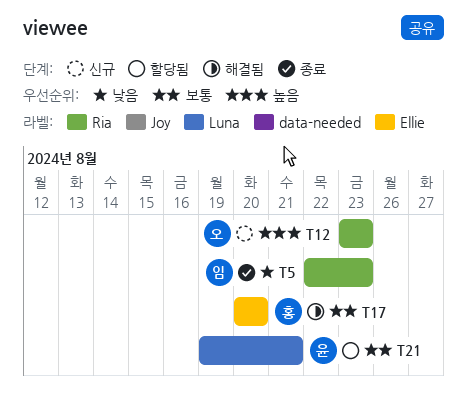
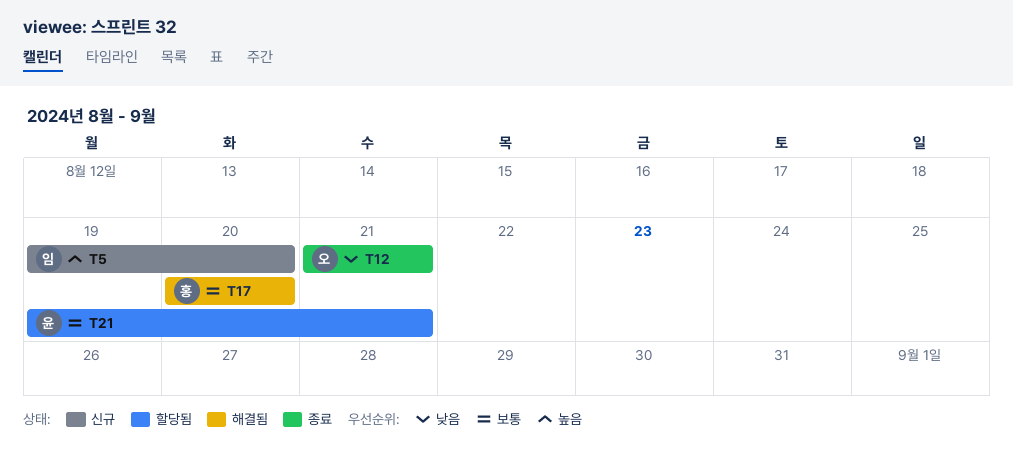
T5, status: 종료 -> 신규
T5, priority: 낮음 -> 높음
T5, start: Aug 22 -> Aug 19
T5, due: Aug 23 -> Aug 20
T12, status: 신규 -> 종료
T12, priority: 높음 -> 낮음
T12, start: Aug 23 -> Aug 21
T12, due: Aug 23 -> Aug 21

